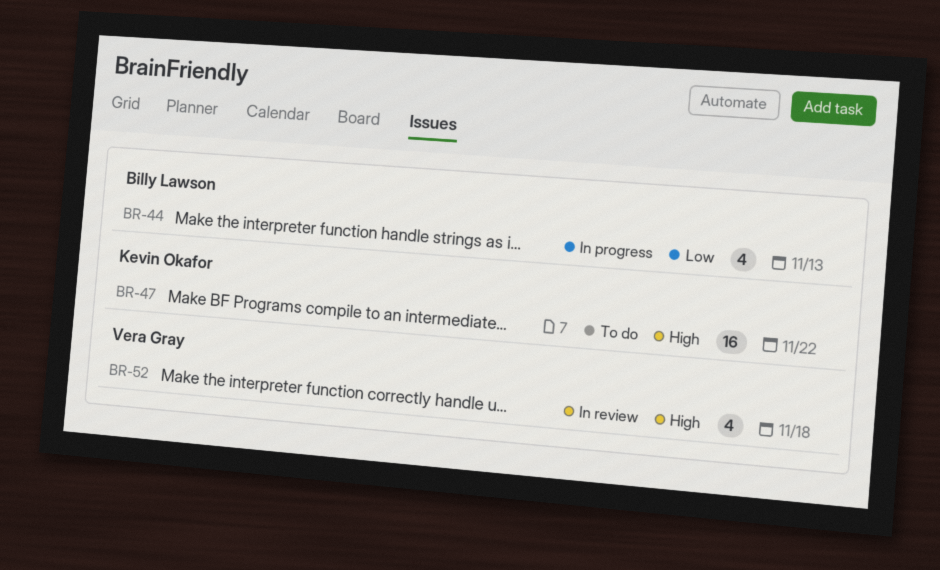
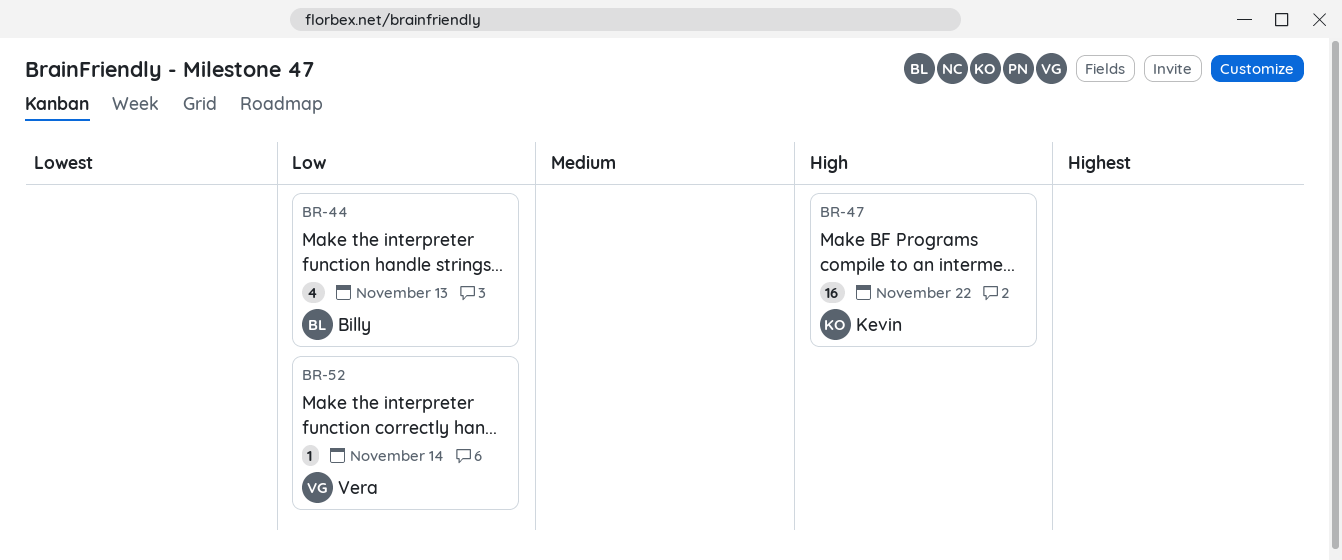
BR-52, priority: High -> Low
BR-52, estimate: 4 -> 1
BR-52, due: Nov 18 -> Nov 14

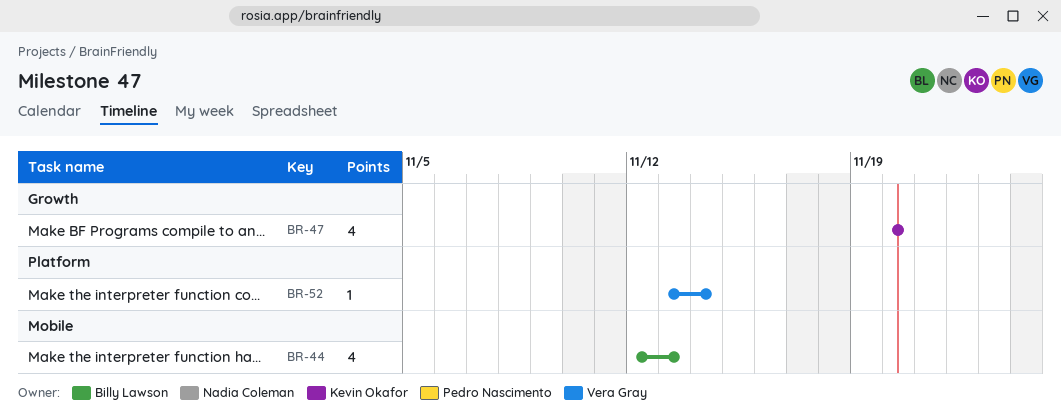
BR-47, estimate: 16 -> 4
BR-47, due: Nov 22 -> Nov 20

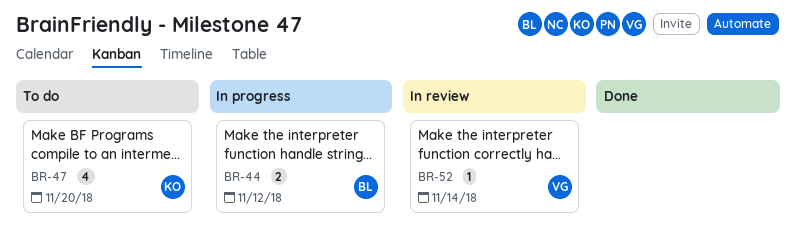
BR-44, estimate: 4 -> 2
BR-44, due: Nov 13 -> Nov 12

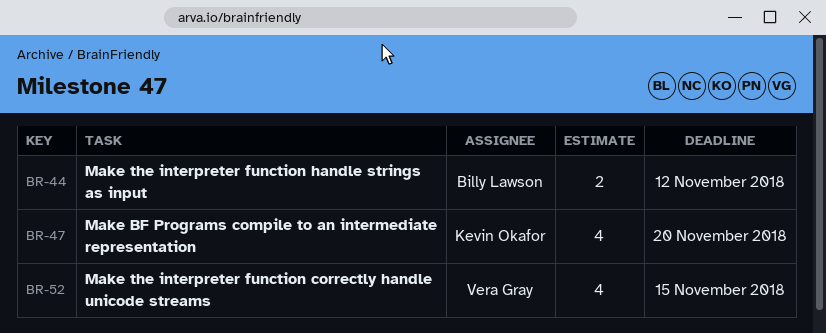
BR-52, estimate: 1 -> 4
BR-52, due: Nov 14 -> Nov 15

